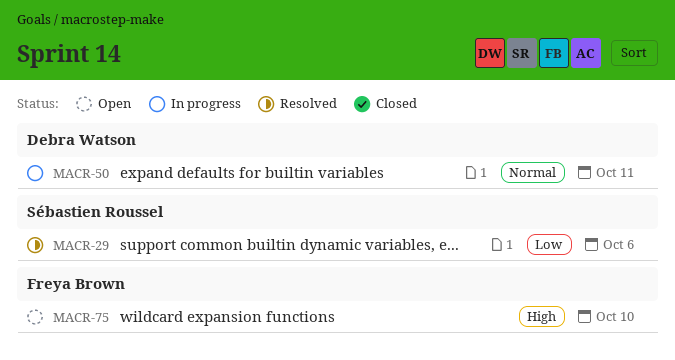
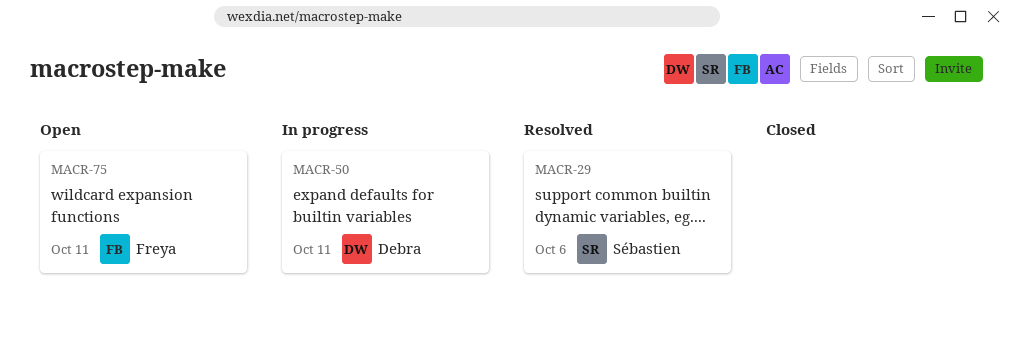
MACR-75, due: Oct 10 -> Oct 11

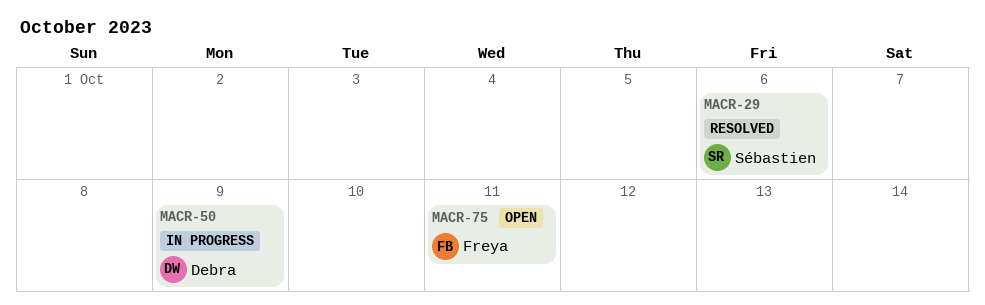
MACR-50, due: Oct 11 -> Oct 9

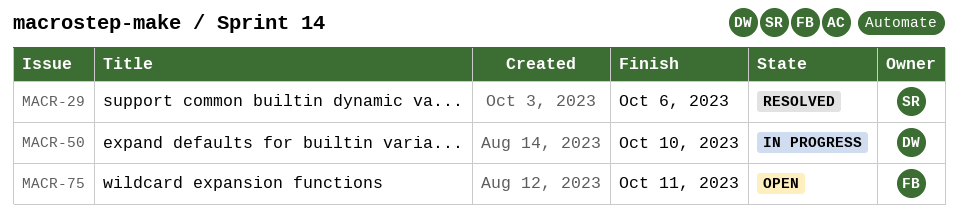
MACR-50, due: Oct 9 -> Oct 10

